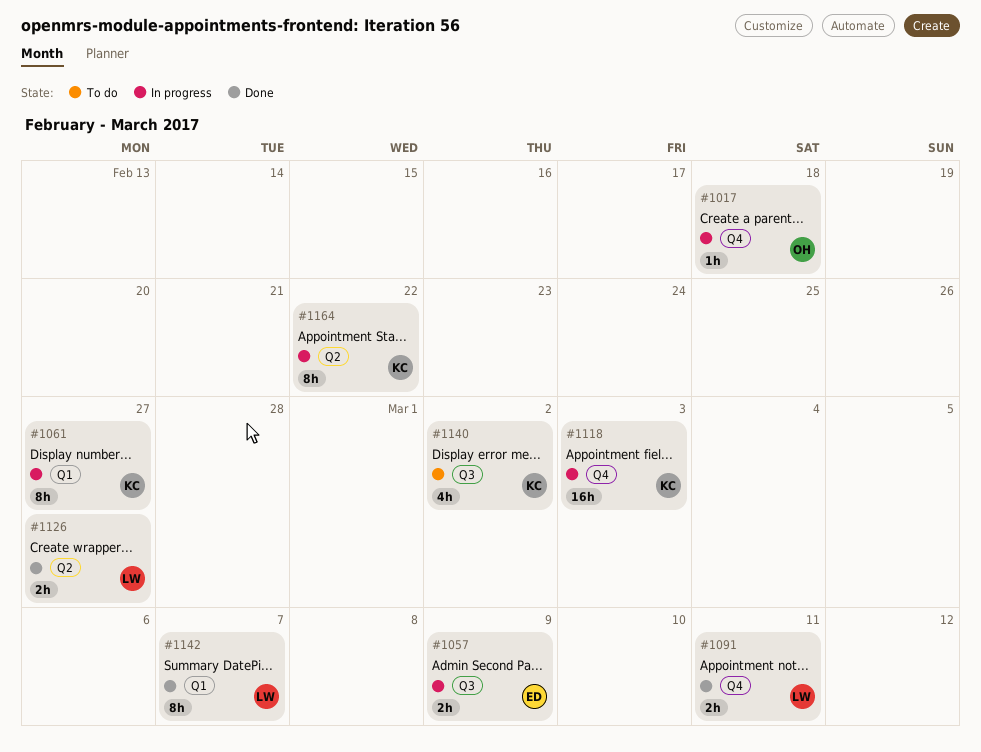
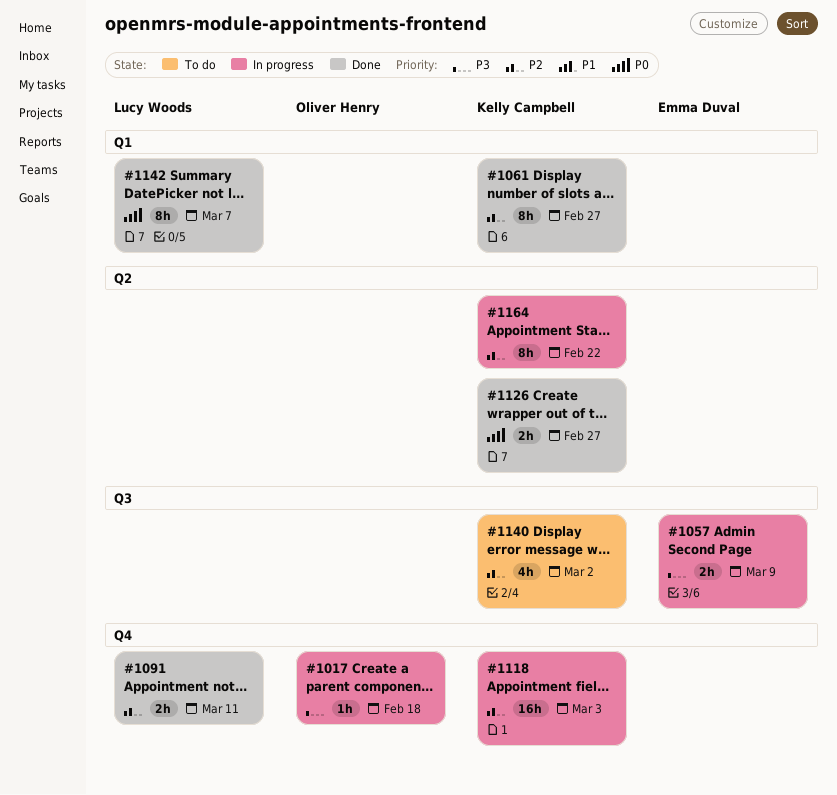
#1061, status: In progress -> Done
#1126, owner: Lucy Woods -> Kelly Campbell

